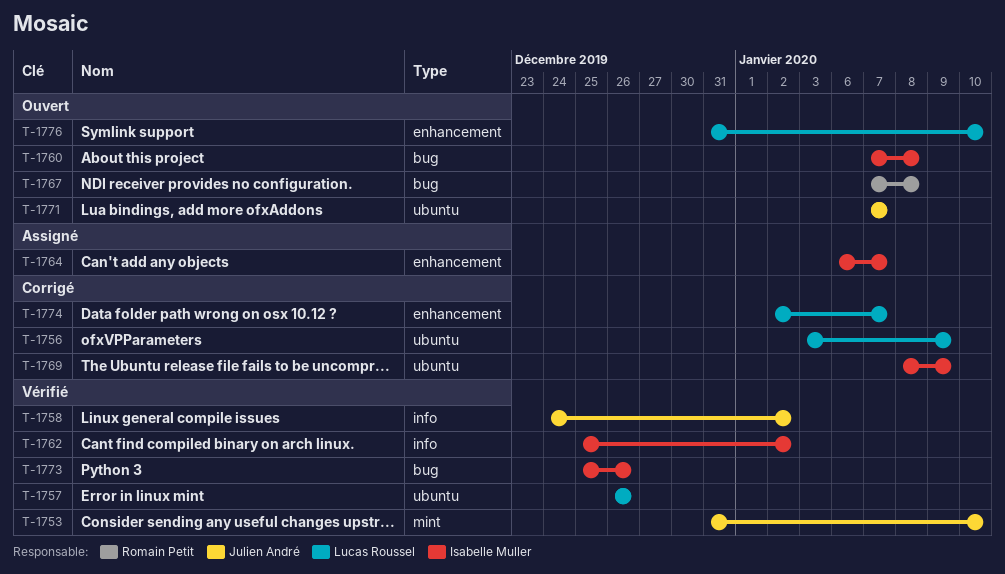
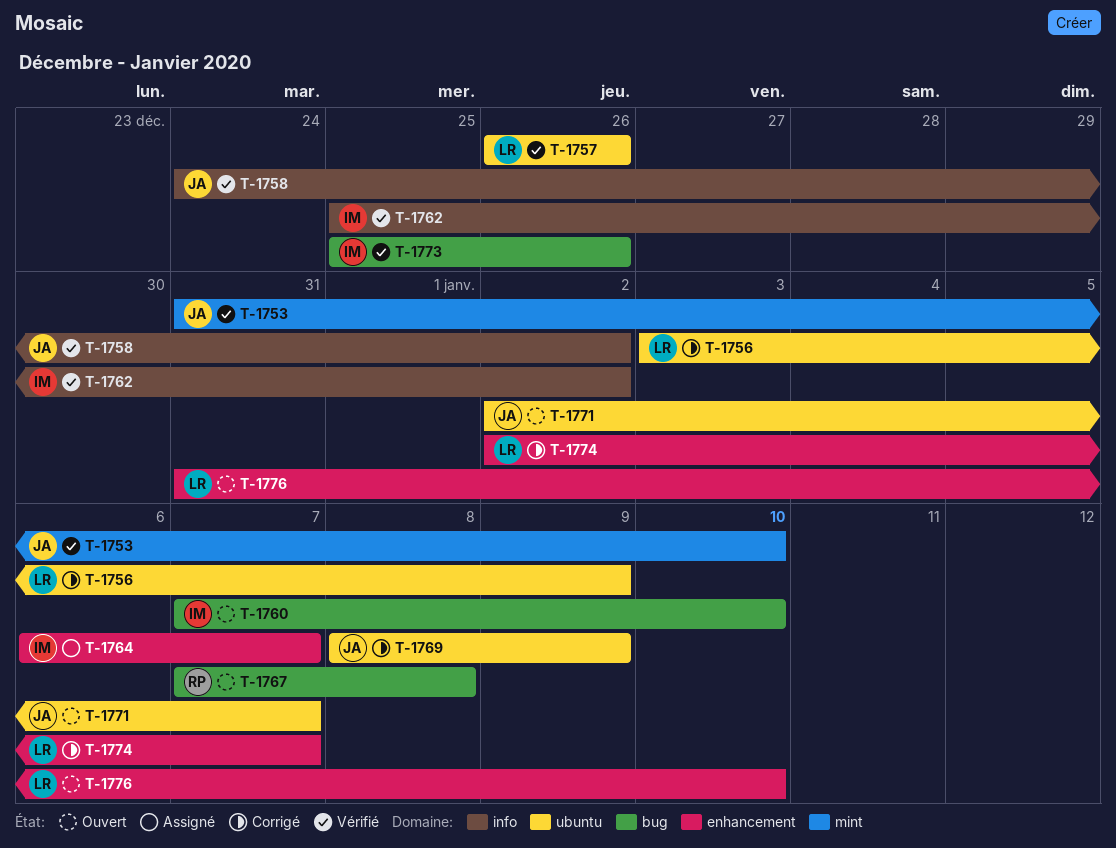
T-1760, due: Jan 8 -> Jan 10
T-1769, owner: Isabelle Muller -> Julien André
T-1771, start: Jan 7 -> Jan 2

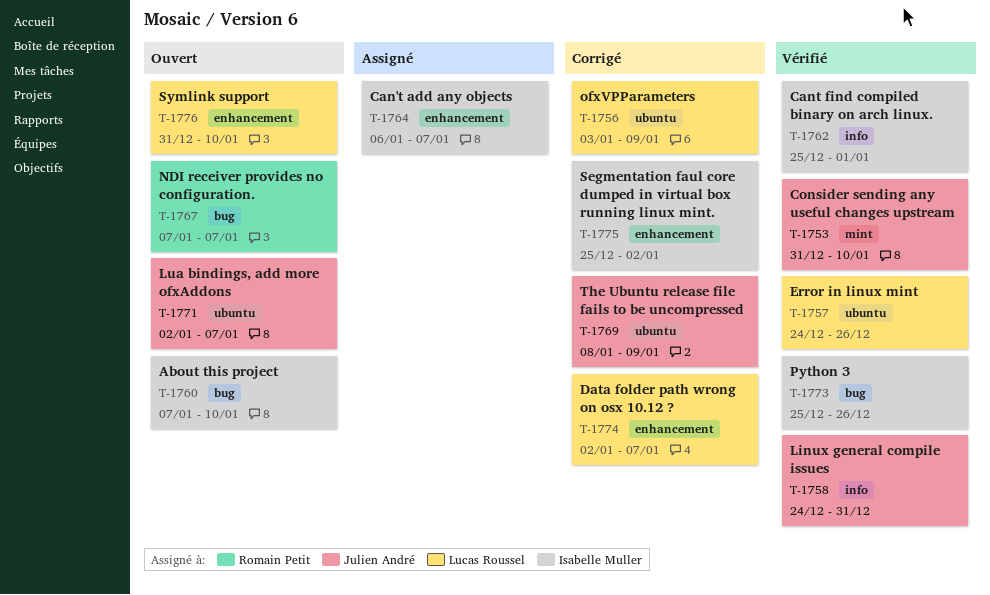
T-1757, start: Dec 26 -> Dec 24
T-1758, due: Jan 2 -> Dec 31
T-1762, due: Jan 2 -> Jan 1
T-1767, due: Jan 8 -> Jan 7
T-1775: none -> present

